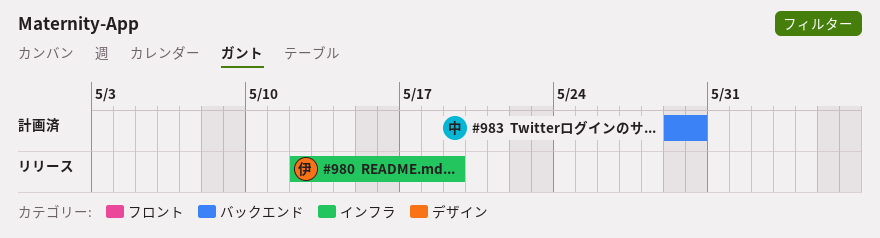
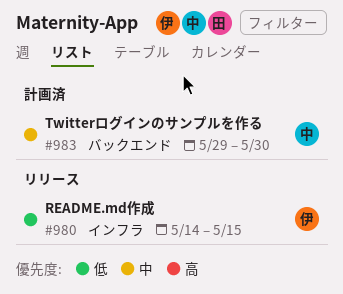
#980, start: May 12 -> May 14
#980, due: May 19 -> May 15

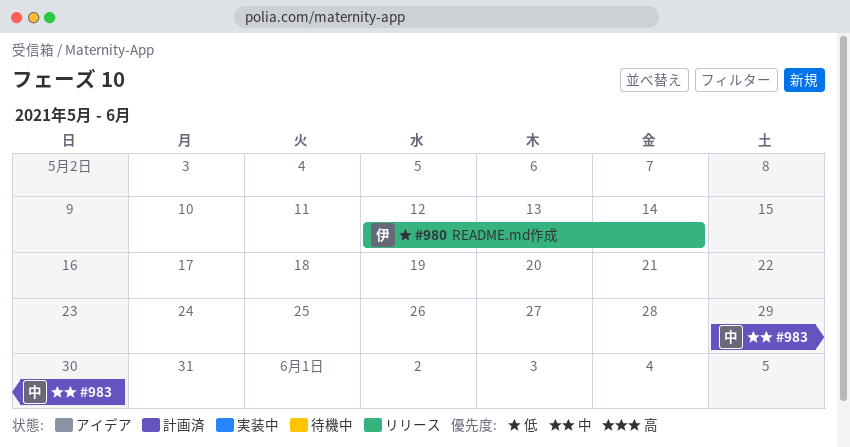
#980, start: May 14 -> May 12
#980, due: May 15 -> May 14

